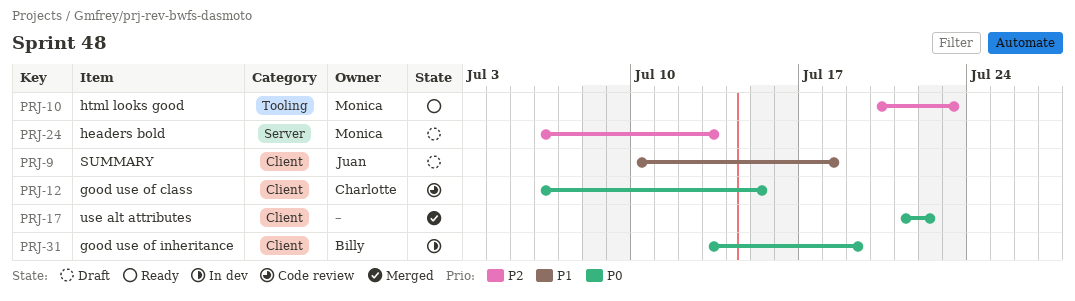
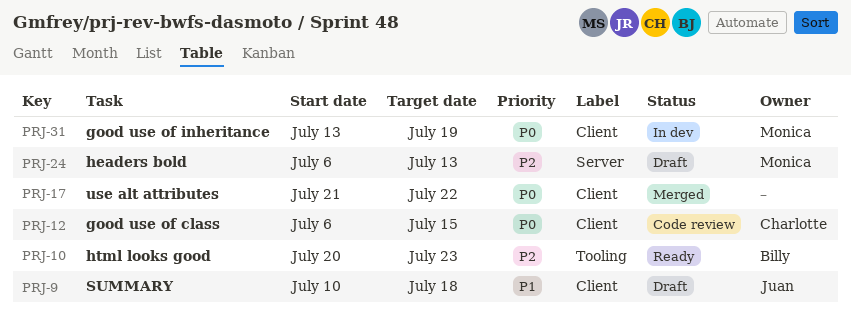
PRJ-10, owner: Monica -> Billy
PRJ-31, owner: Billy -> Monica

